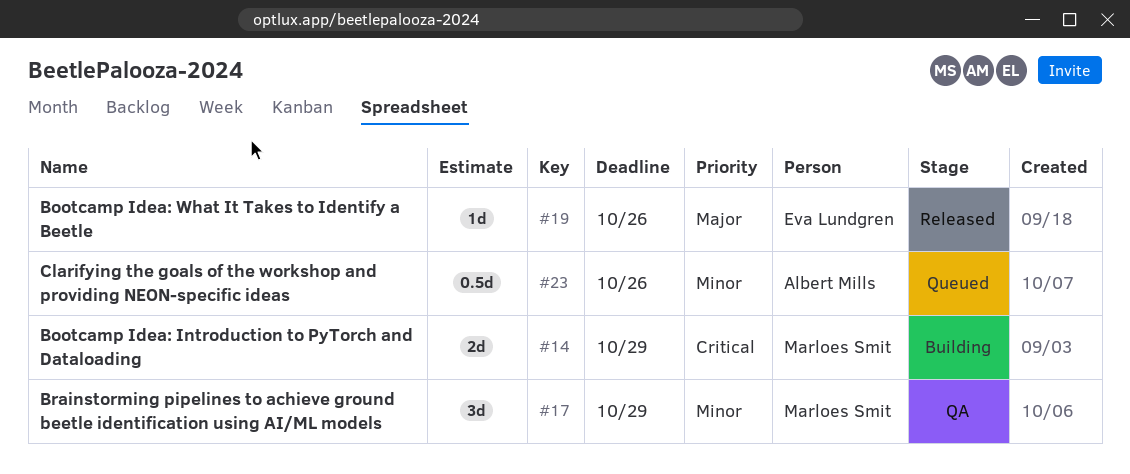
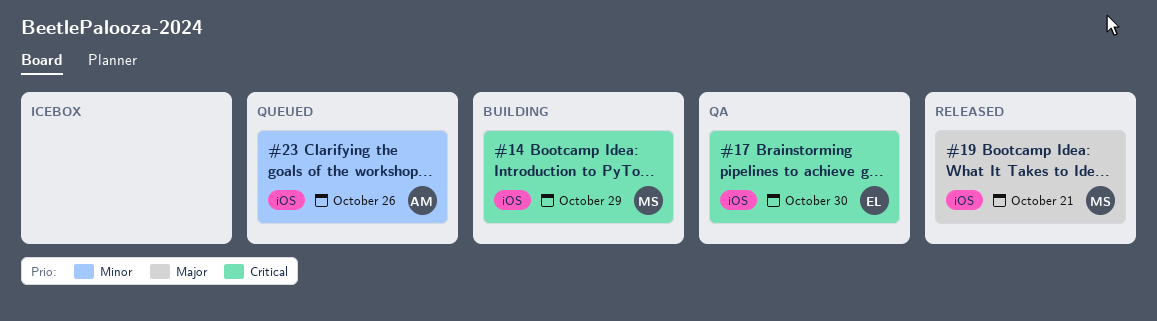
#17, owner: Marloes Smit -> Eva Lundgren
#17, priority: Minor -> Critical
#17, due: Oct 29 -> Oct 30
#19, owner: Eva Lundgren -> Marloes Smit
#19, due: Oct 26 -> Oct 21

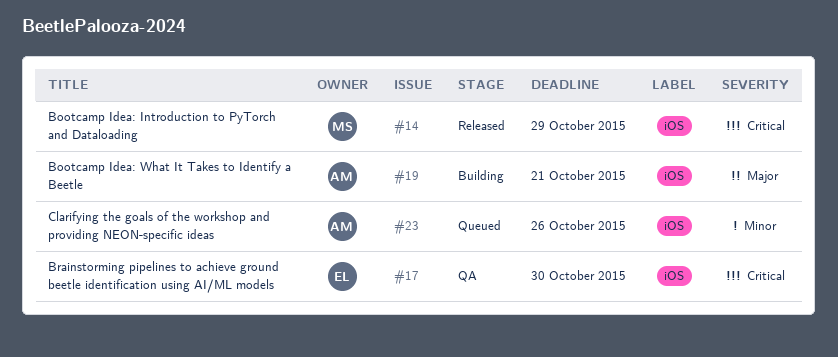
#14, status: Building -> Released
#19, status: Released -> Building
#19, owner: MS -> AM

